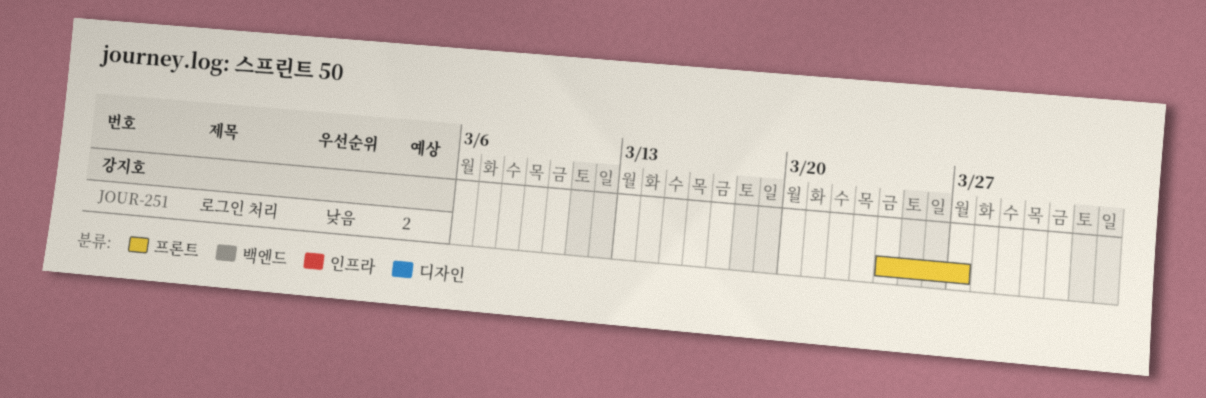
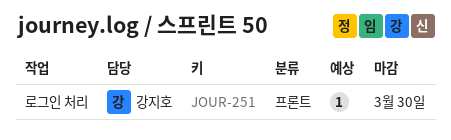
JOUR-251, estimate: 2 -> 1
JOUR-251, due: Mar 27 -> Mar 30

